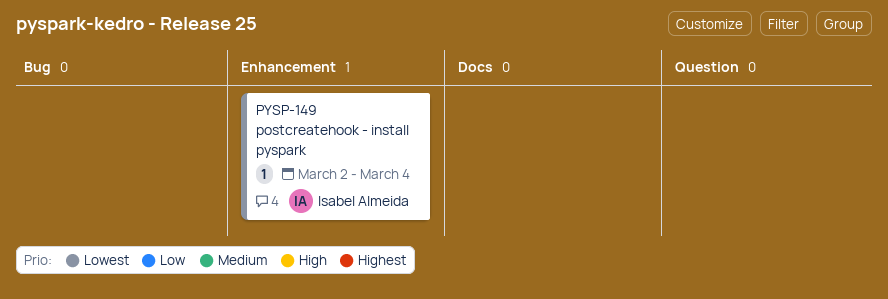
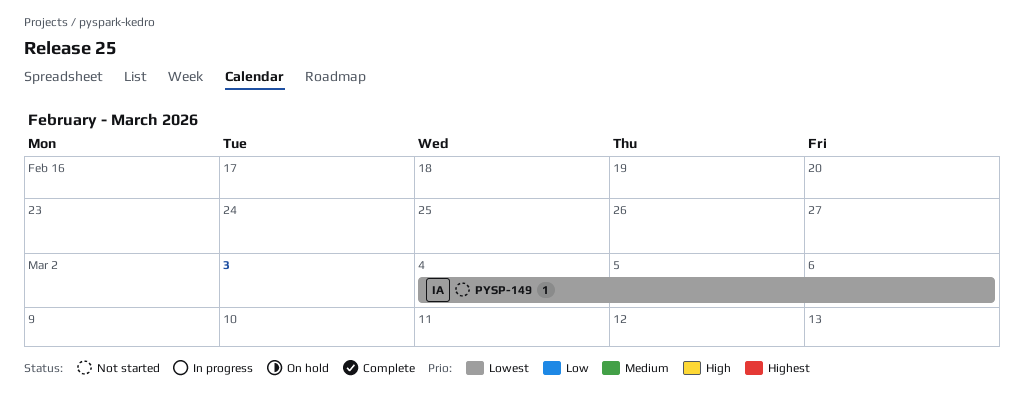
PYSP-149, start: Mar 2 -> Mar 4
PYSP-149, due: Mar 4 -> Mar 6

